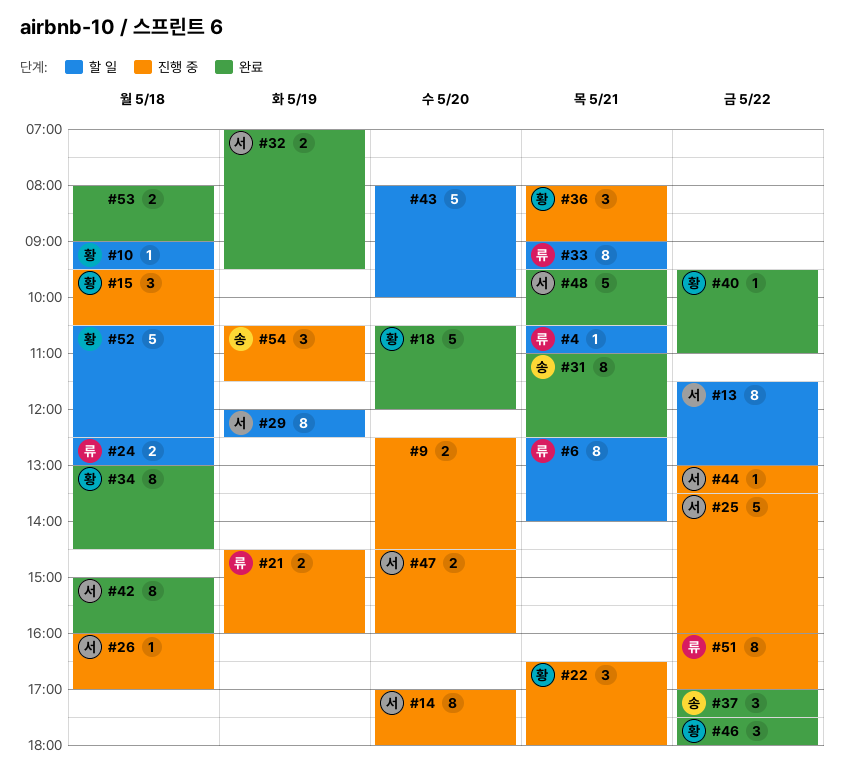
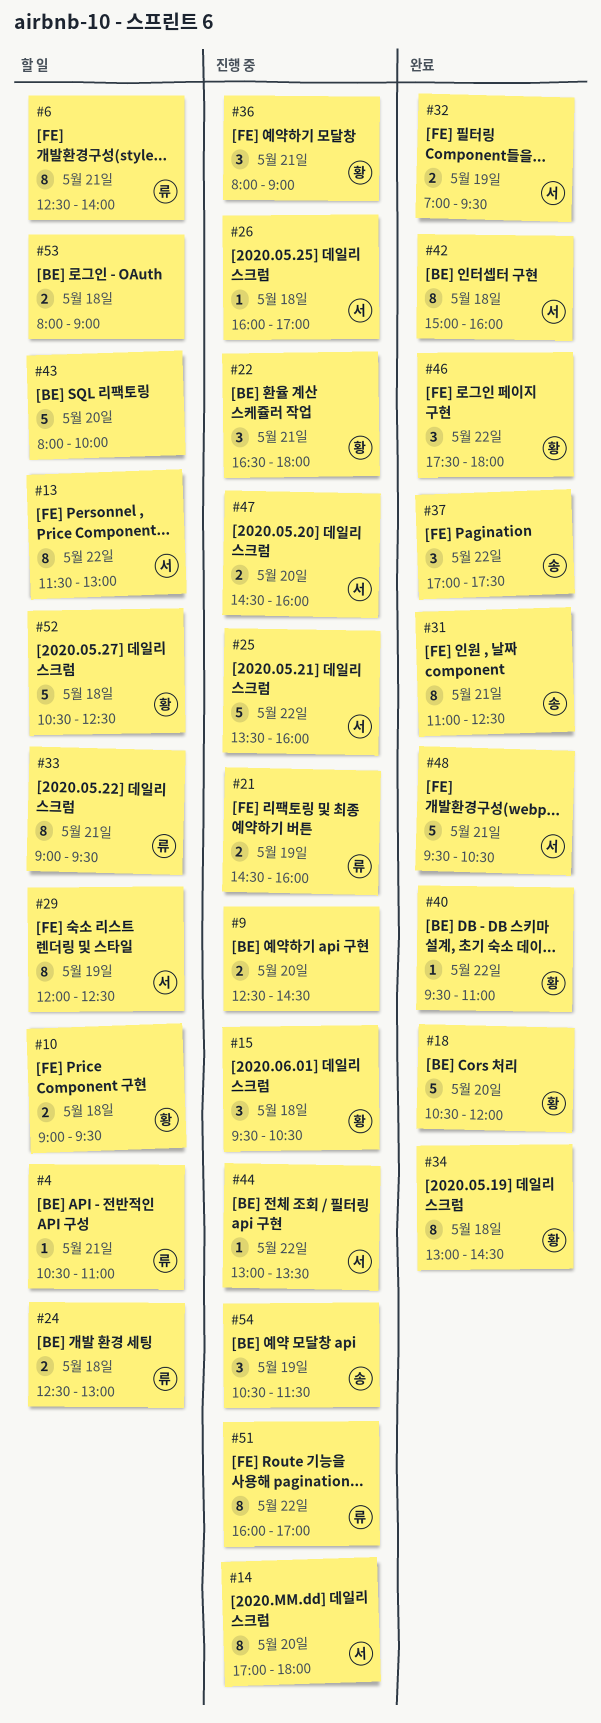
#10, estimate: 1 -> 2
#53, status: 완료 -> 할 일

